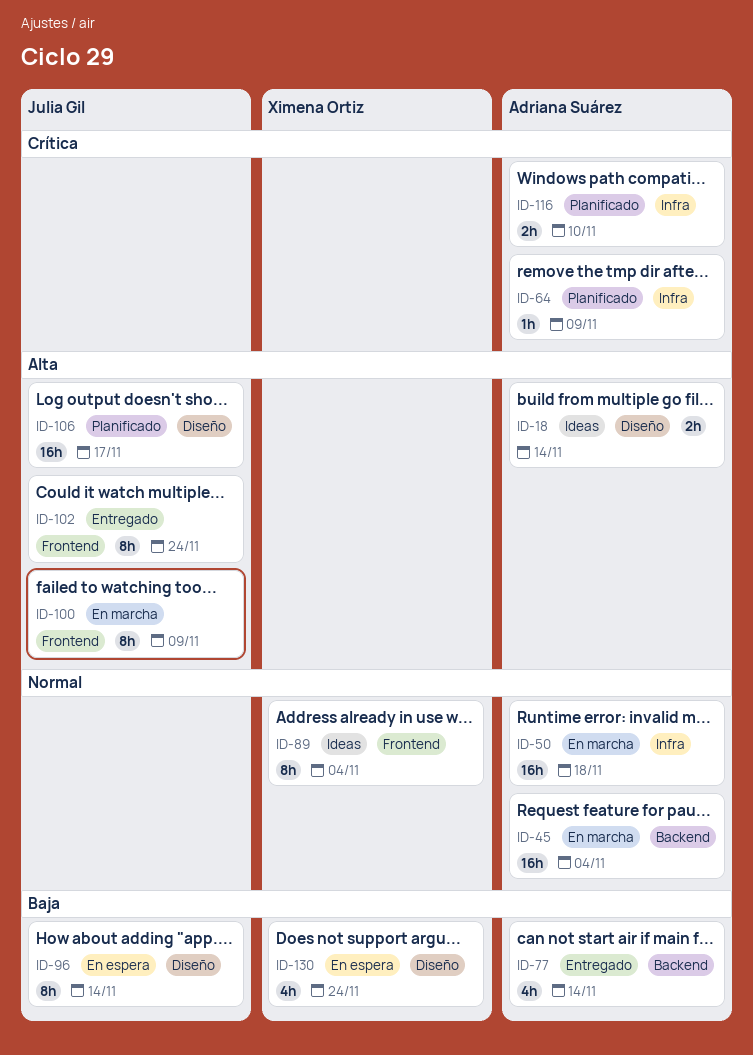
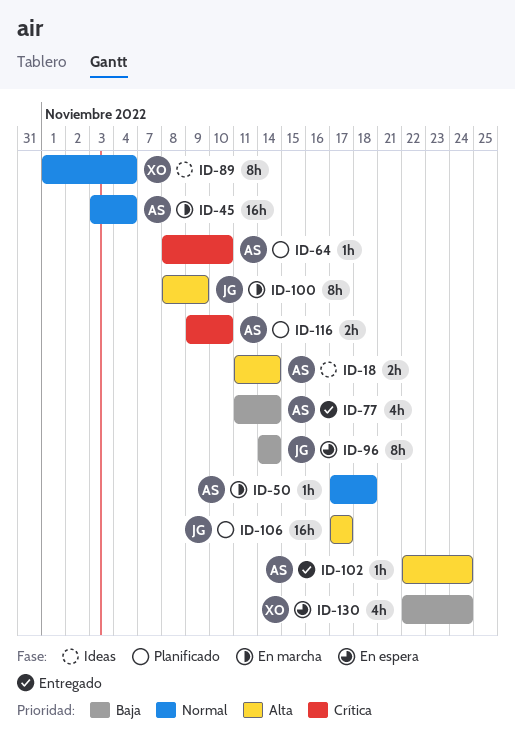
ID-50, estimate: 16h -> 1h
ID-64, due: Nov 9 -> Nov 10
ID-102, owner: Julia Gil -> Adriana Suárez
ID-102, estimate: 8h -> 1h

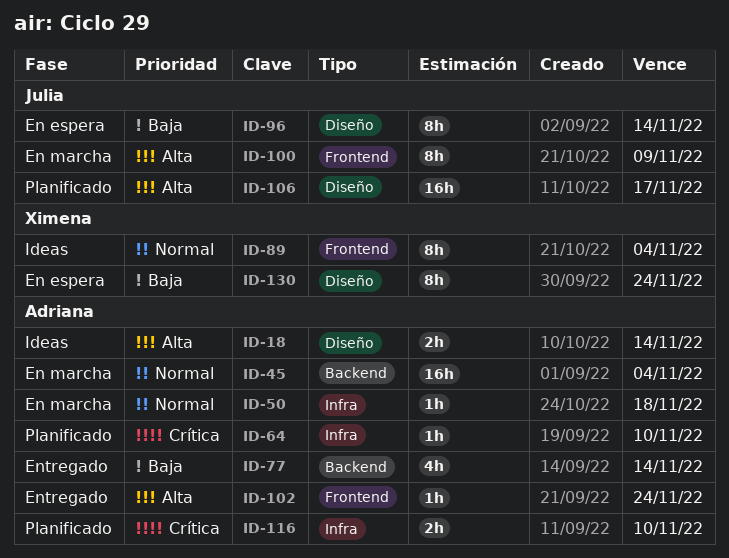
ID-130, estimate: 4h -> 8h

